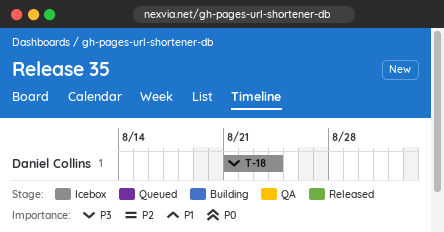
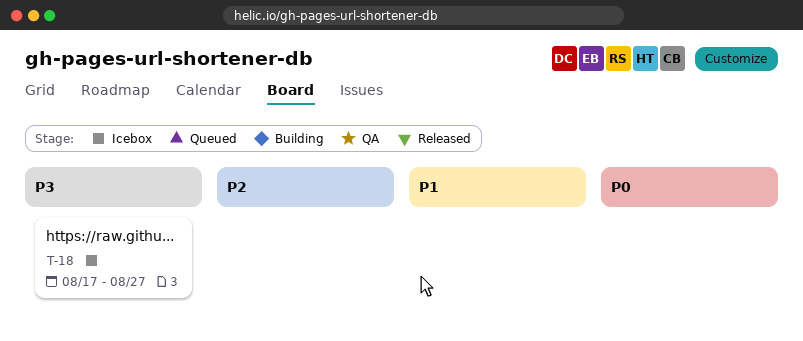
T-18, start: Aug 21 -> Aug 17
T-18, due: Aug 24 -> Aug 27

